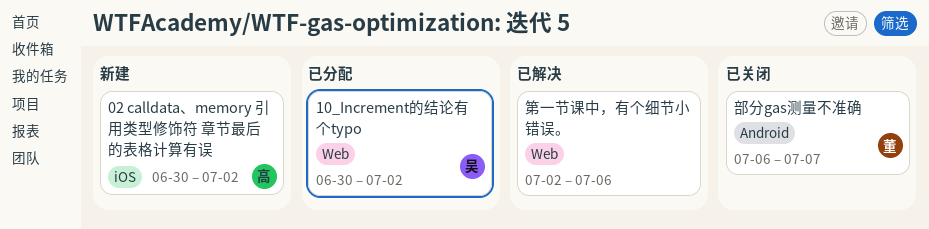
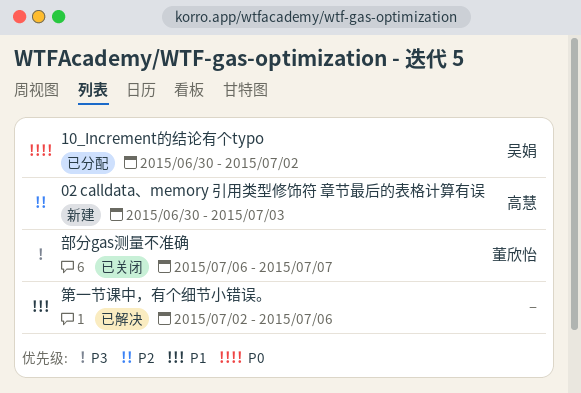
02 calldata、memory 引用类型修饰符 章节最后的表格计算有误, due: Jul 2 -> Jul 3

